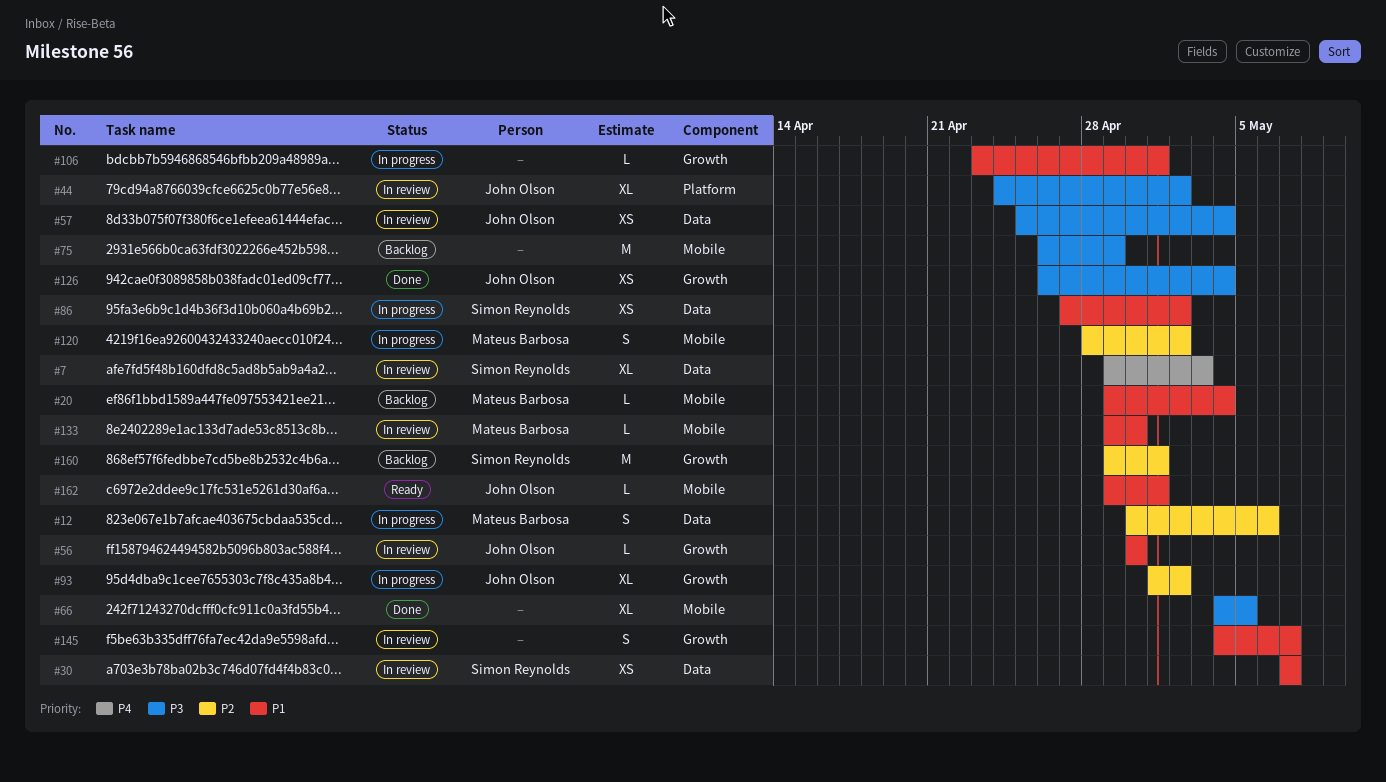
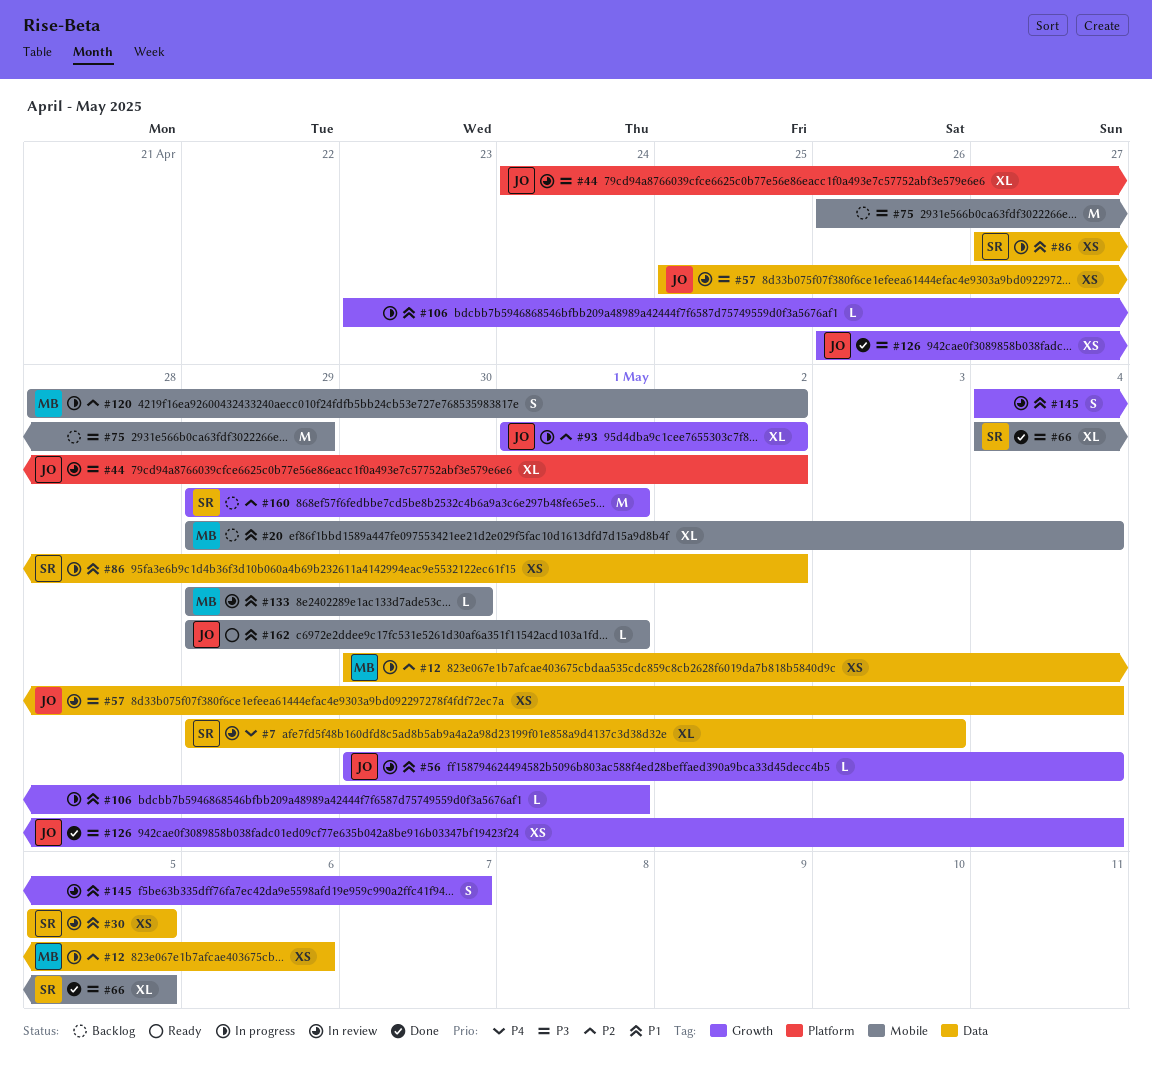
#12, estimate: S -> XS
#20, estimate: L -> XL
#30, start: May 7 -> May 5
#30, due: May 7 -> May 5
#56, due: Apr 30 -> May 4
#66, owner: none -> Simon Reynolds

